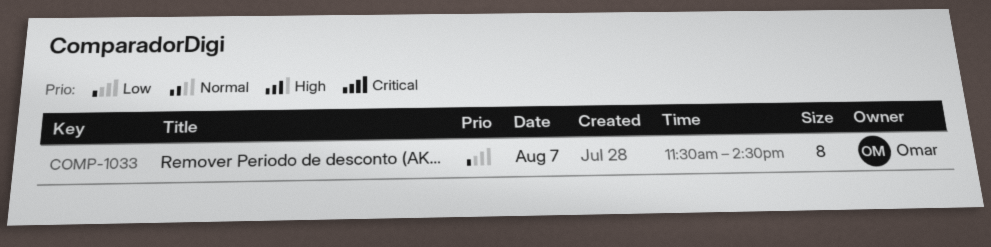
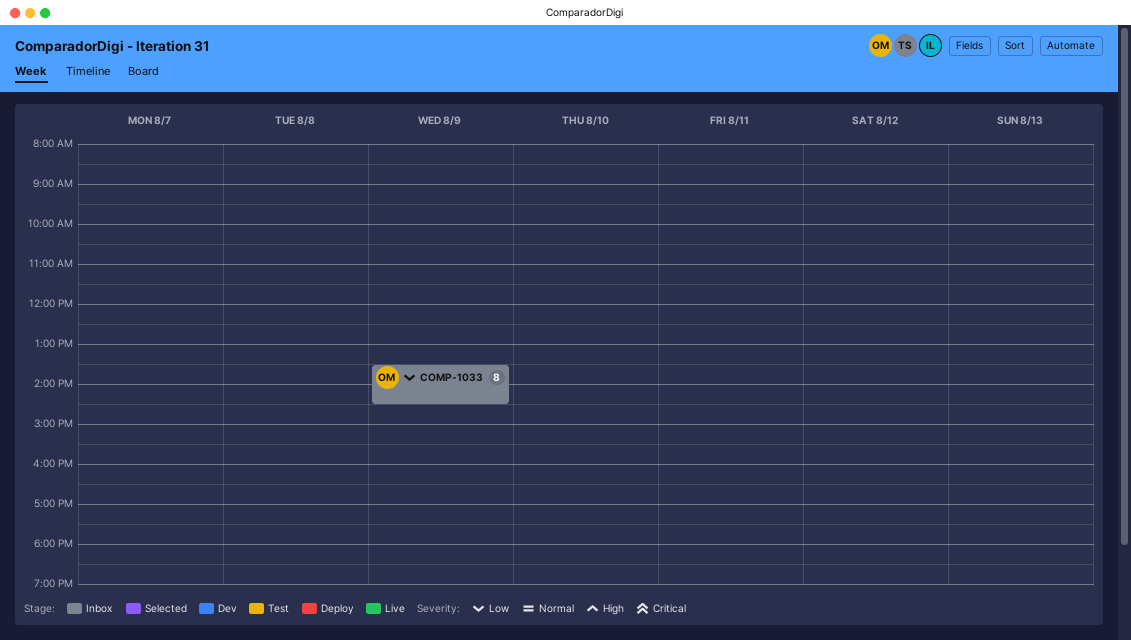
COMP-1033, day: Aug 7 -> Aug 9
COMP-1033, begins: 11:30 -> 13:30

